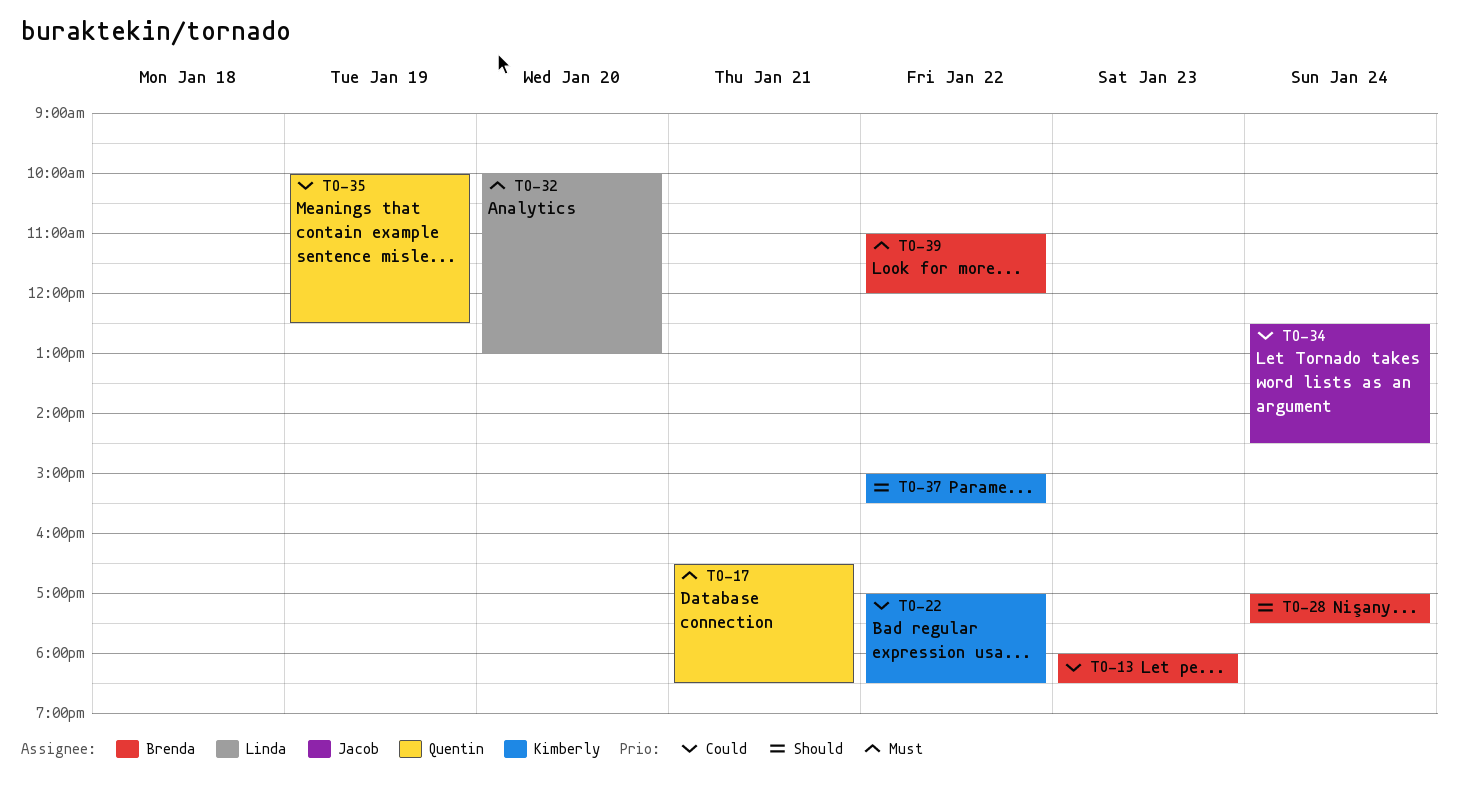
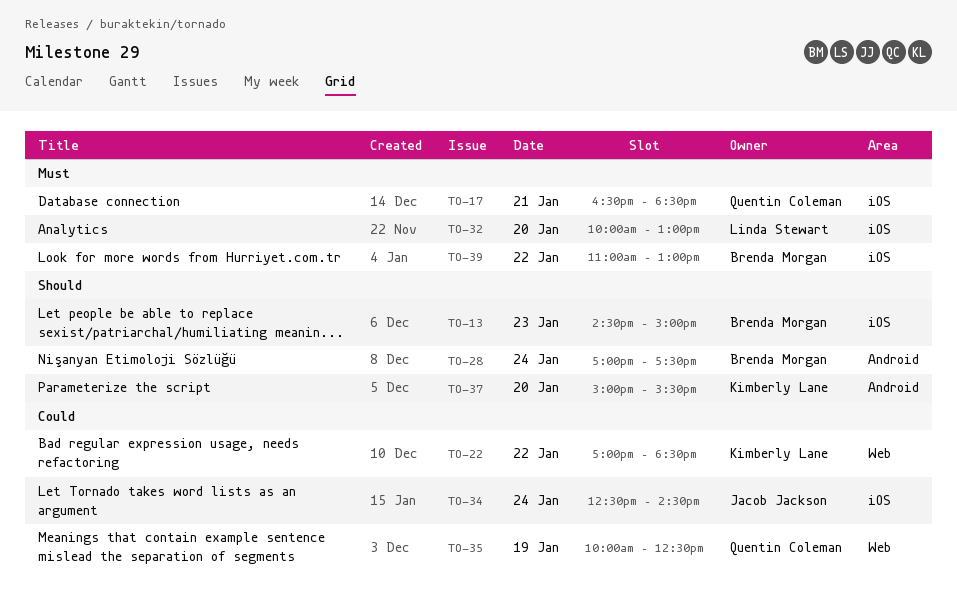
TO-13, priority: Could -> Should
TO-13, begins: 18:00 -> 14:30
TO-13, ends: 18:30 -> 15:00
TO-37, day: Jan 22 -> Jan 20
TO-39, ends: 12:00 -> 13:00

